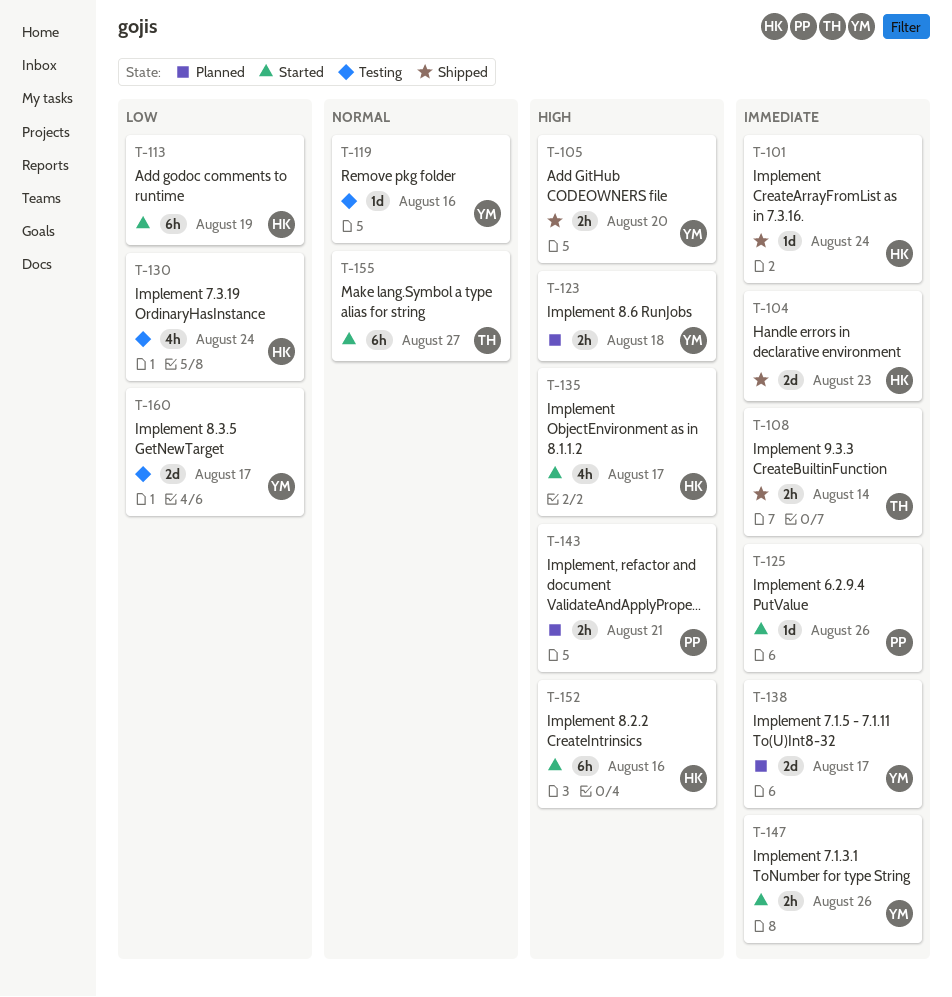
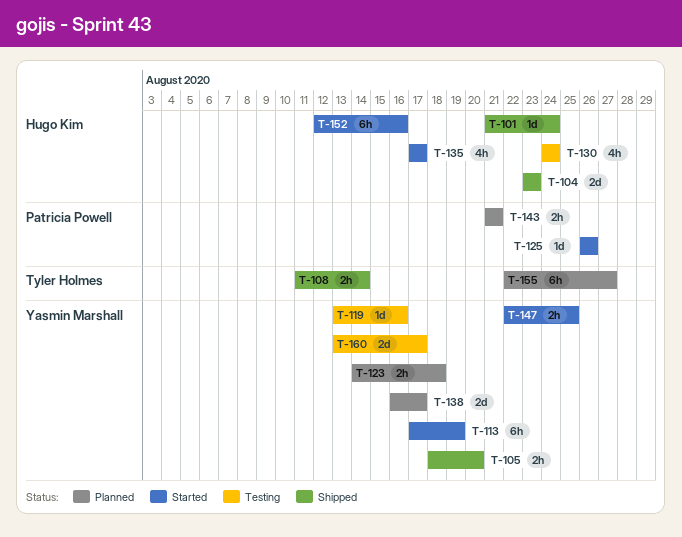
T-113, owner: Hugo Kim -> Yasmin Marshall
T-147, due: Aug 26 -> Aug 25
T-155, status: Started -> Planned

